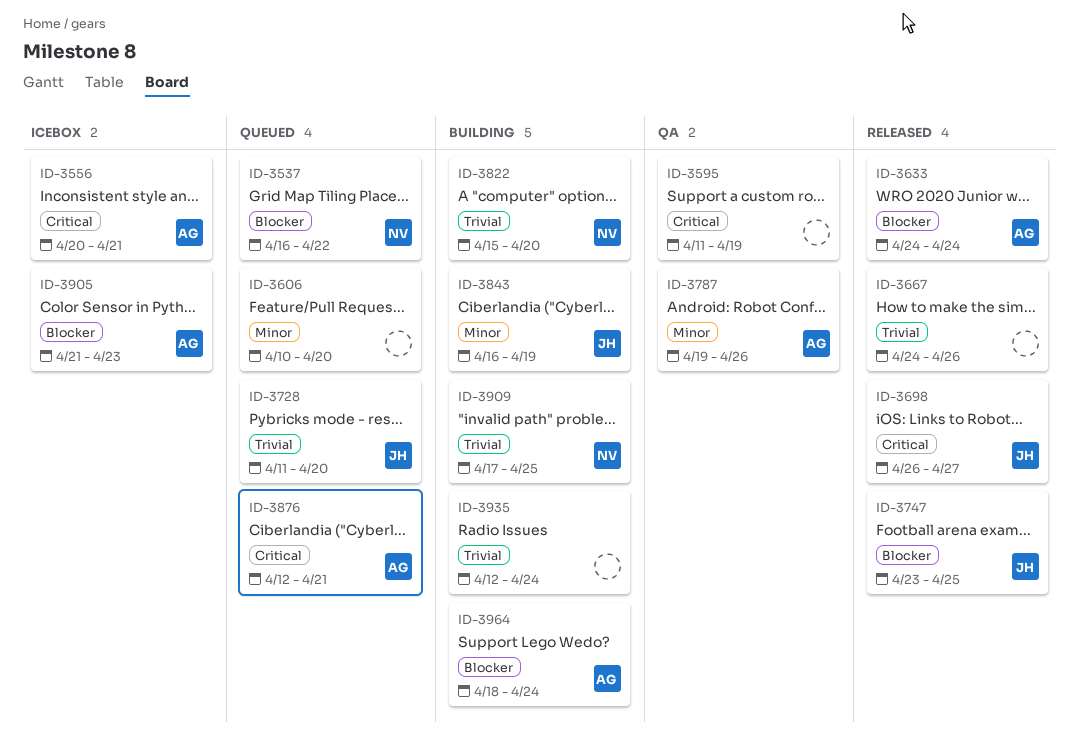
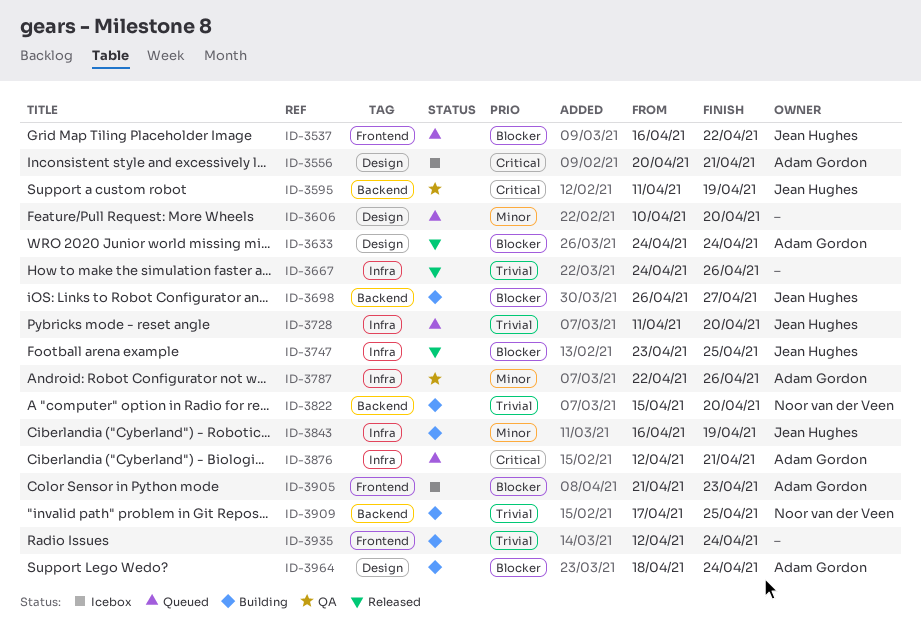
ID-3537, owner: Noor van der Veen -> Jean Hughes
ID-3595, owner: none -> Jean Hughes
ID-3698, status: Released -> Building
ID-3698, priority: Critical -> Blocker
ID-3787, start: Apr 19 -> Apr 22

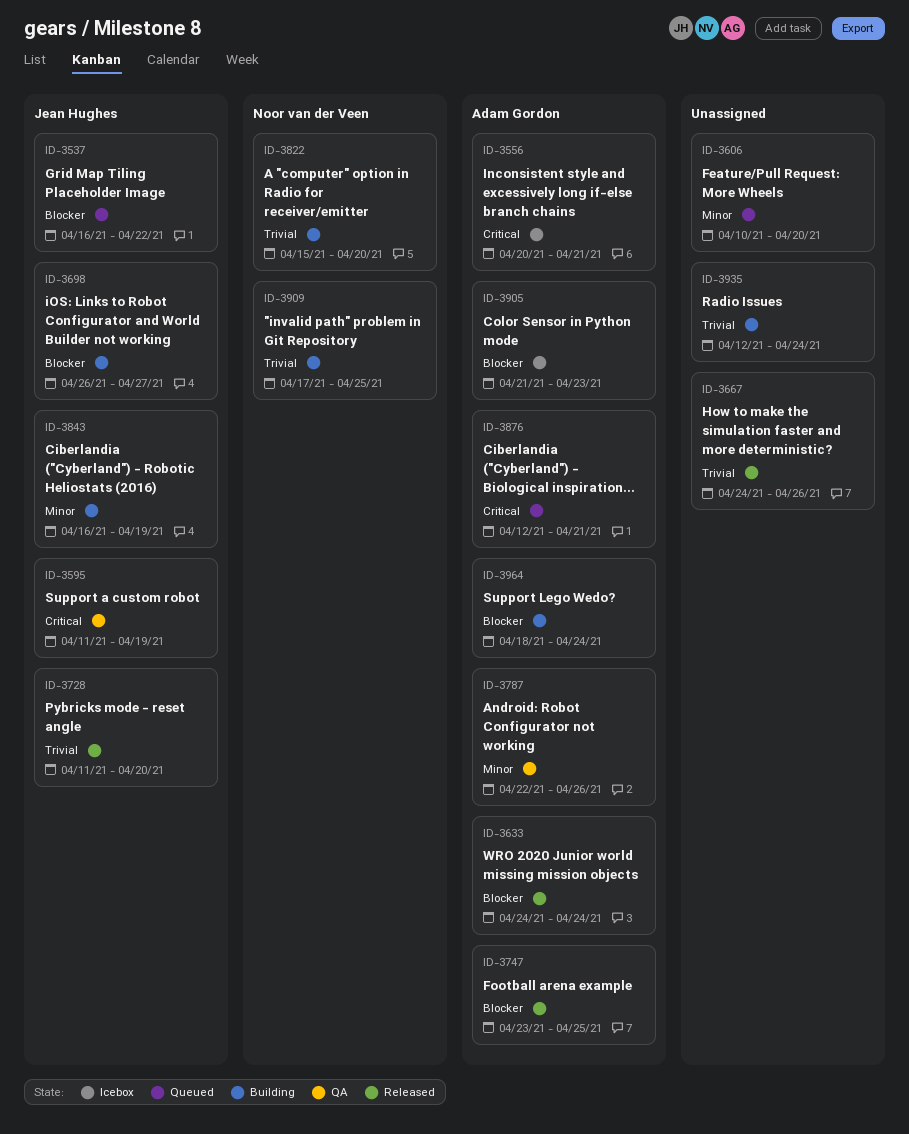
ID-3728, status: Queued -> Released
ID-3747, owner: Jean Hughes -> Adam Gordon

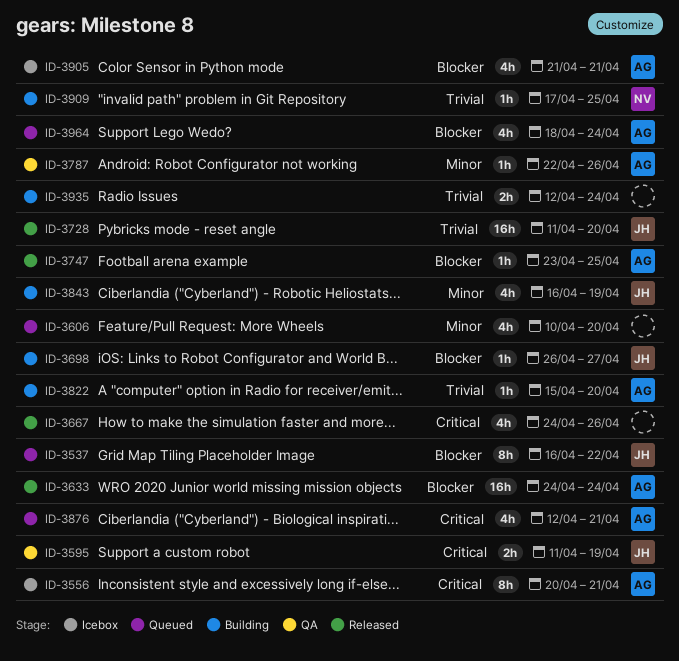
ID-3667, priority: Trivial -> Critical
ID-3822, owner: Noor van der Veen -> Adam Gordon
ID-3905, due: Apr 23 -> Apr 21
ID-3964, status: Building -> Queued

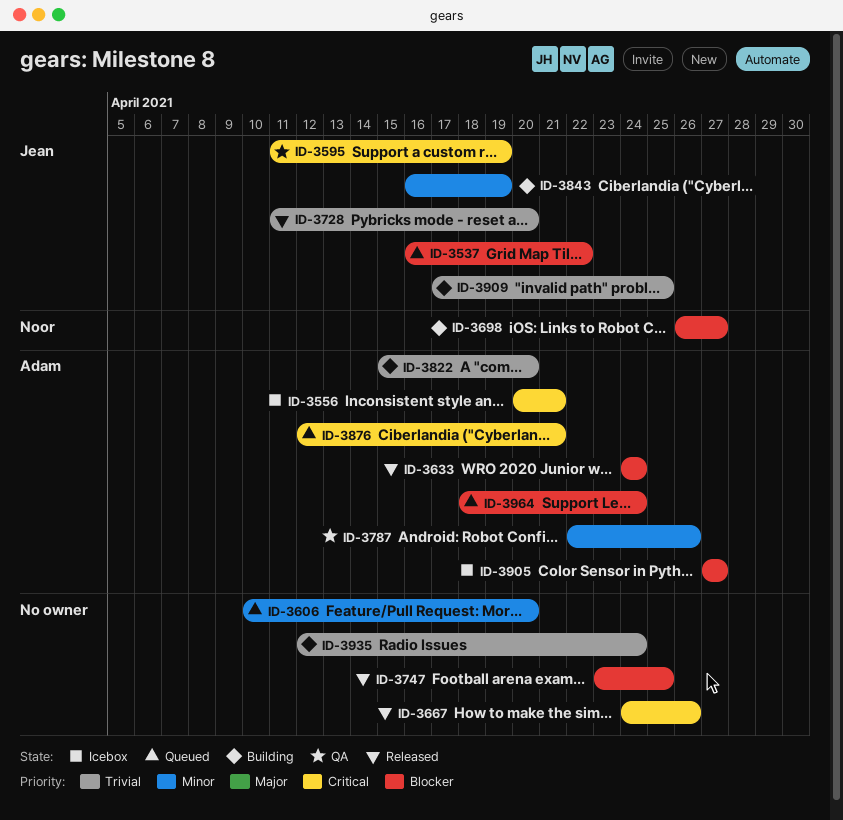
ID-3698, owner: Jean -> Noor
ID-3747, owner: Adam -> none
ID-3905, start: Apr 21 -> Apr 27
ID-3905, due: Apr 21 -> Apr 27
ID-3909, owner: Noor -> Jean

